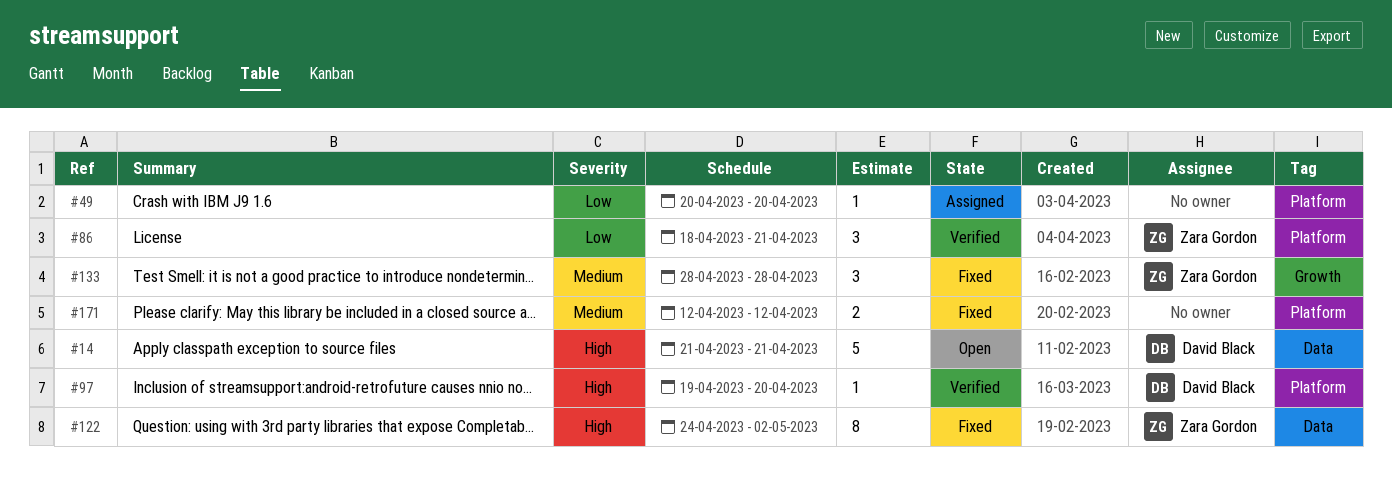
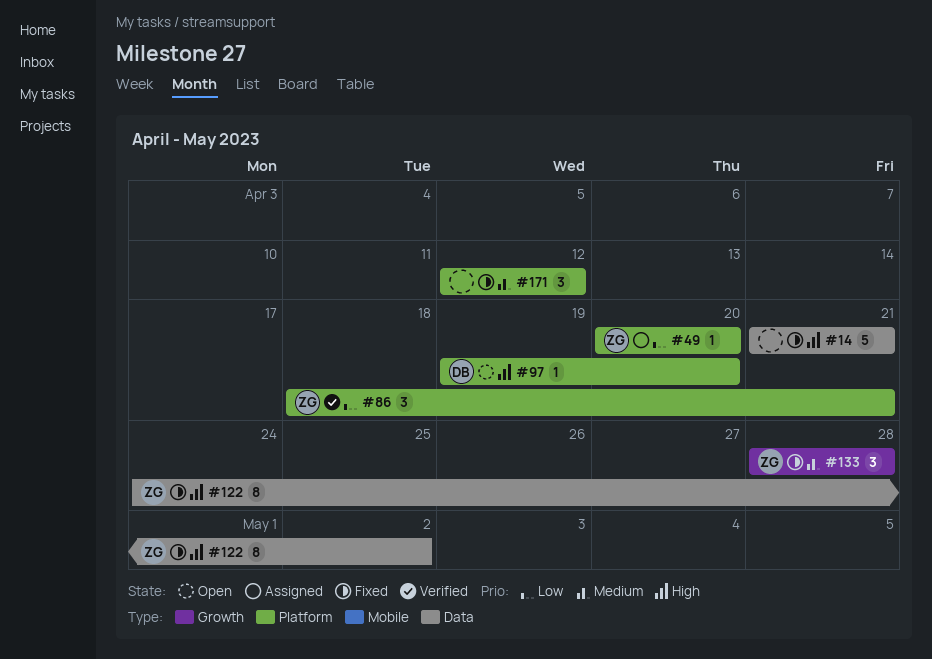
#14, status: Open -> Fixed
#14, owner: David Black -> none
#49, owner: none -> Zara Gordon
#97, status: Verified -> Open
#171, estimate: 2 -> 3

